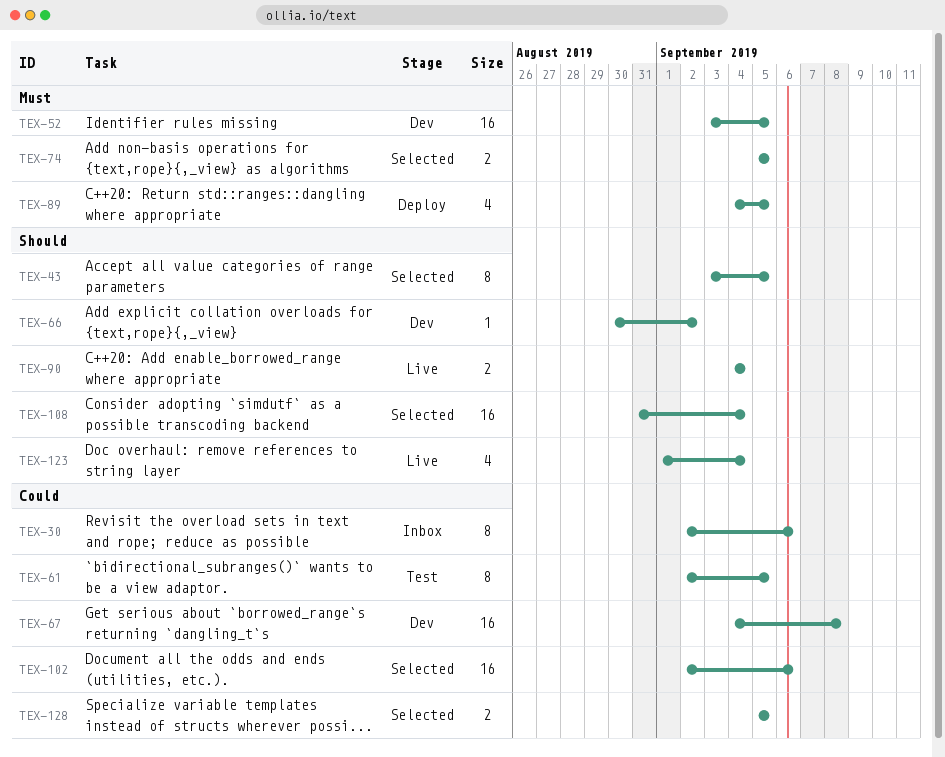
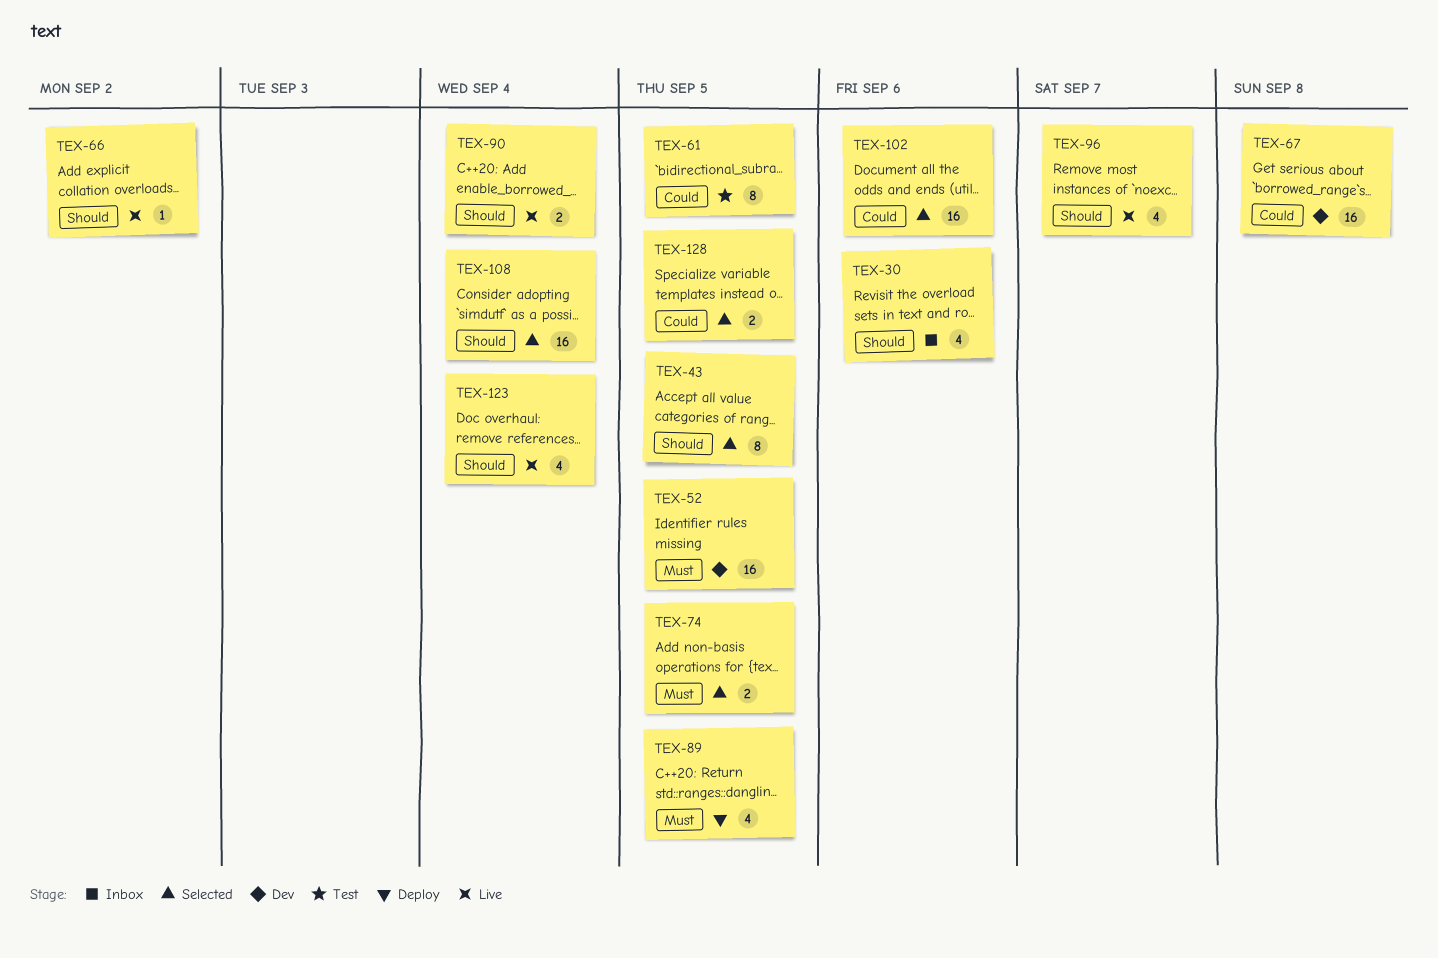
TEX-30, priority: Could -> Should
TEX-30, estimate: 8 -> 4
TEX-66, status: Dev -> Live
TEX-96: none -> present

